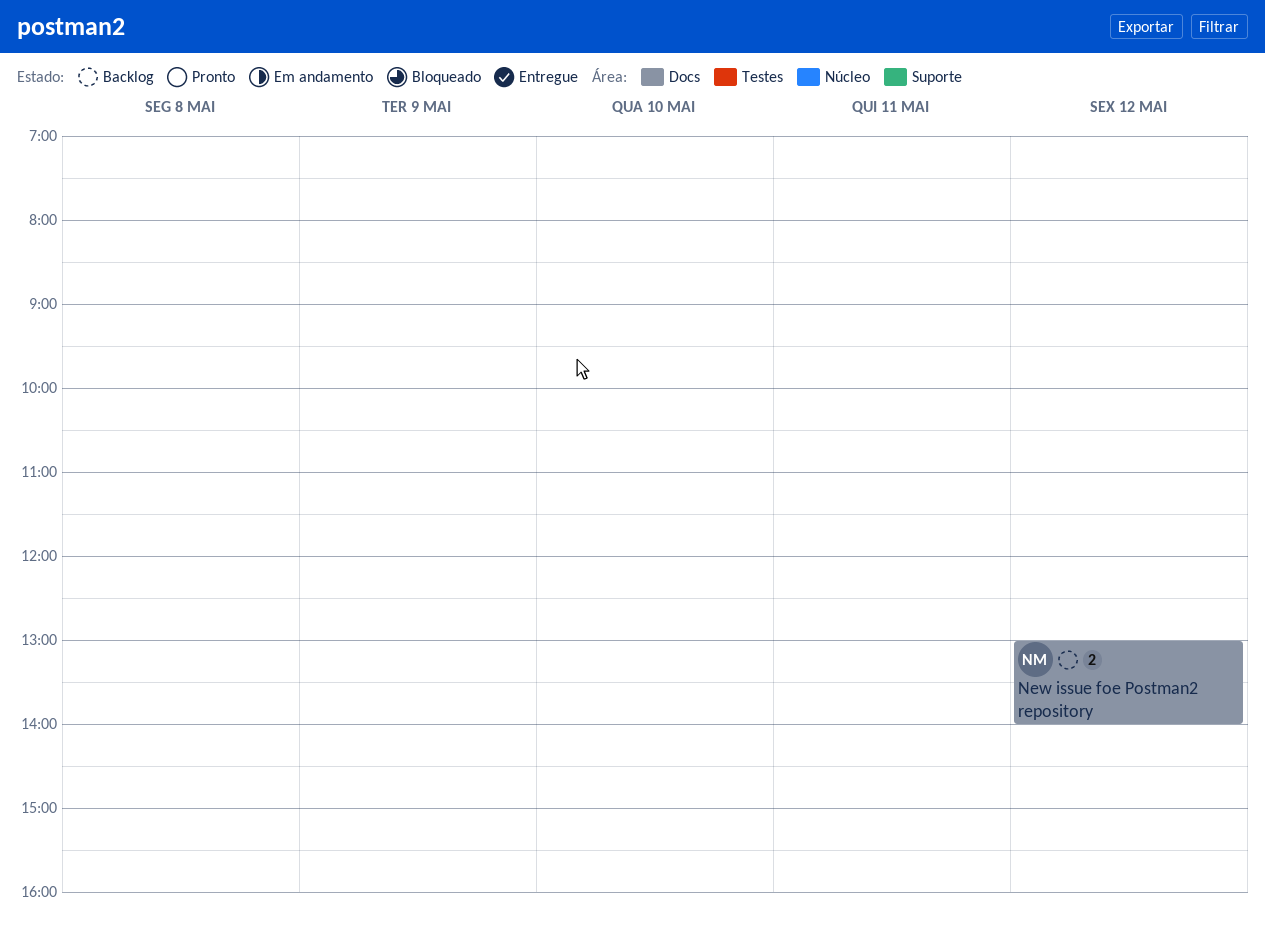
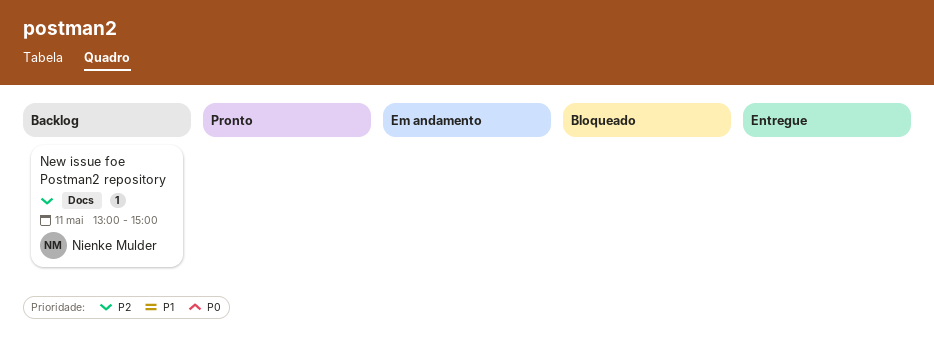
New issue foe Postman2 repository, estimate: 2 -> 1
New issue foe Postman2 repository, day: May 12 -> May 11
New issue foe Postman2 repository, ends: 14:00 -> 15:00

